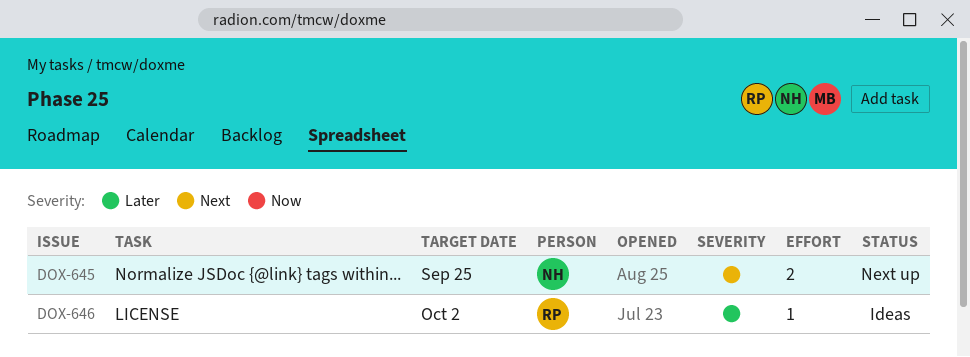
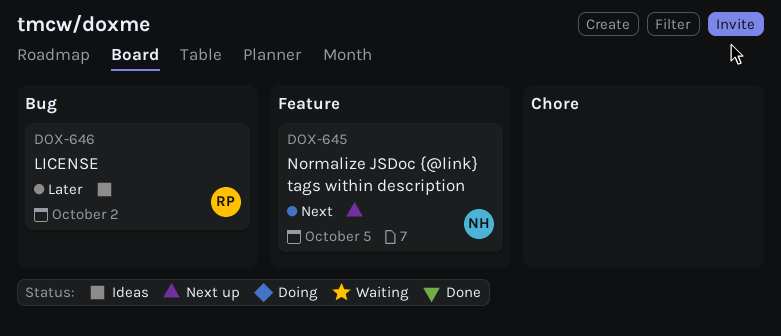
DOX-645, due: Sep 25 -> Oct 5

